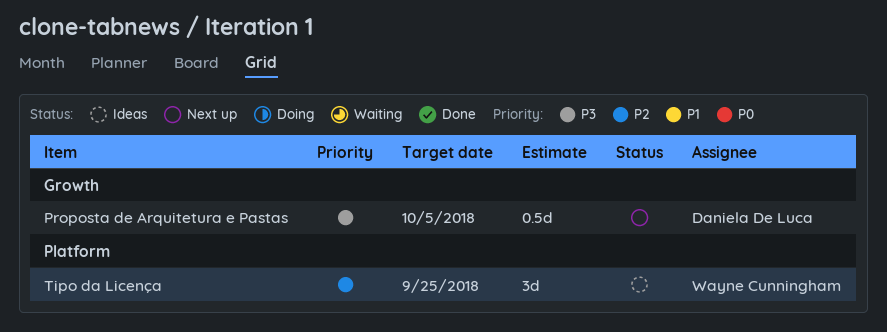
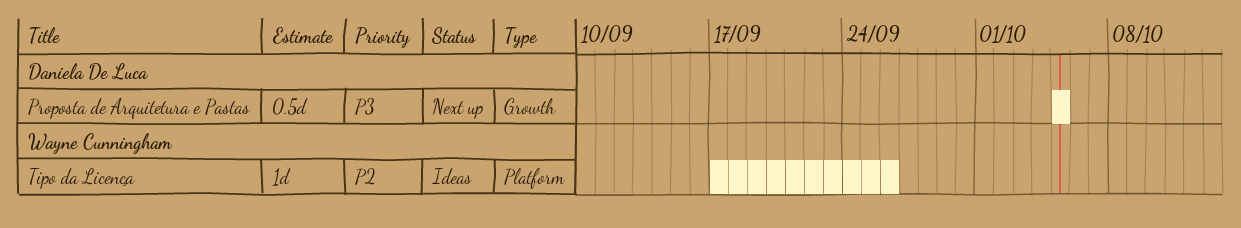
Tipo da Licença, estimate: 3d -> 1d
Tipo da Licença, due: Sep 25 -> Sep 26

